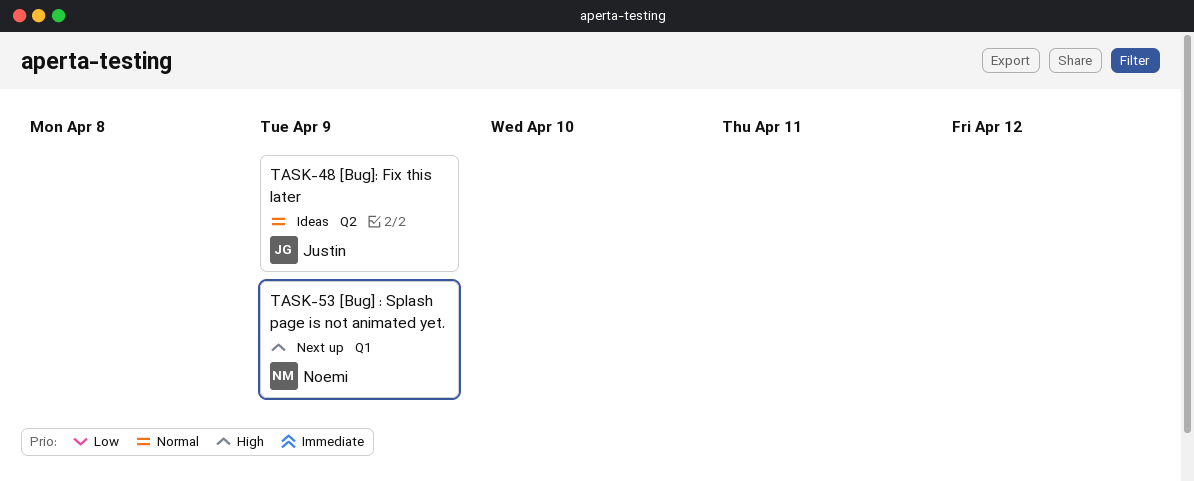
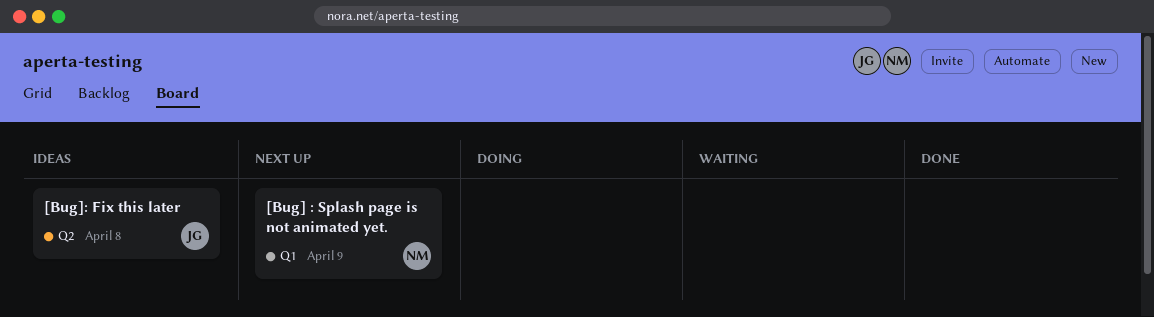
[Bug]: Fix this later, due: Apr 9 -> Apr 8

